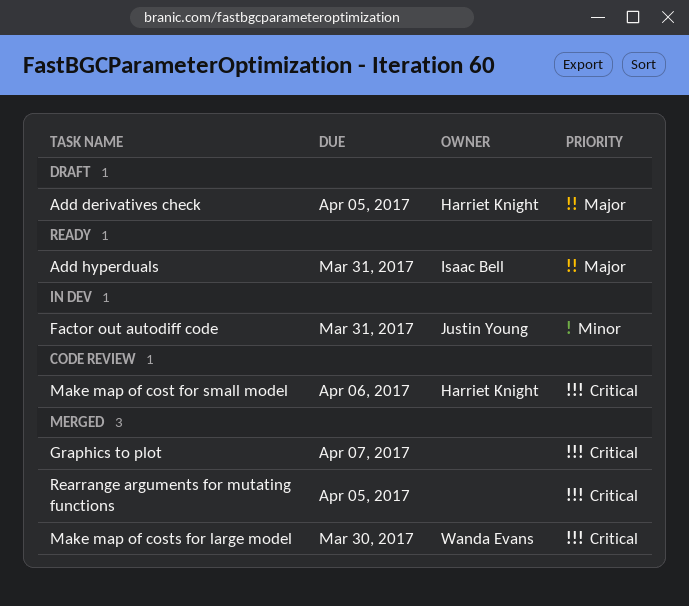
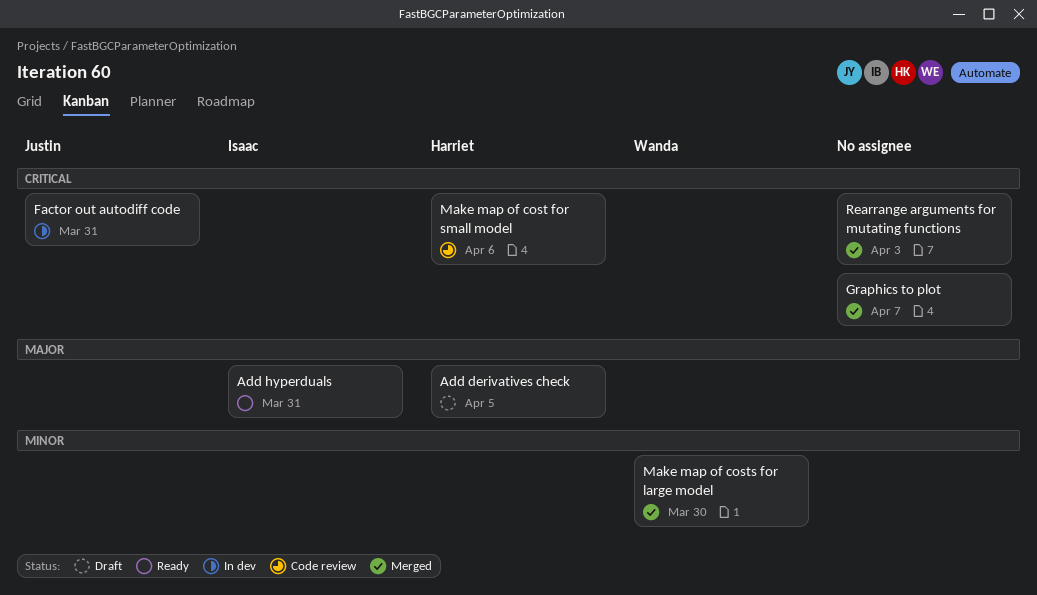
Factor out autodiff code, priority: Minor -> Critical
Make map of costs for large model, priority: Critical -> Minor
Rearrange arguments for mutating functions, due: Apr 5 -> Apr 3

